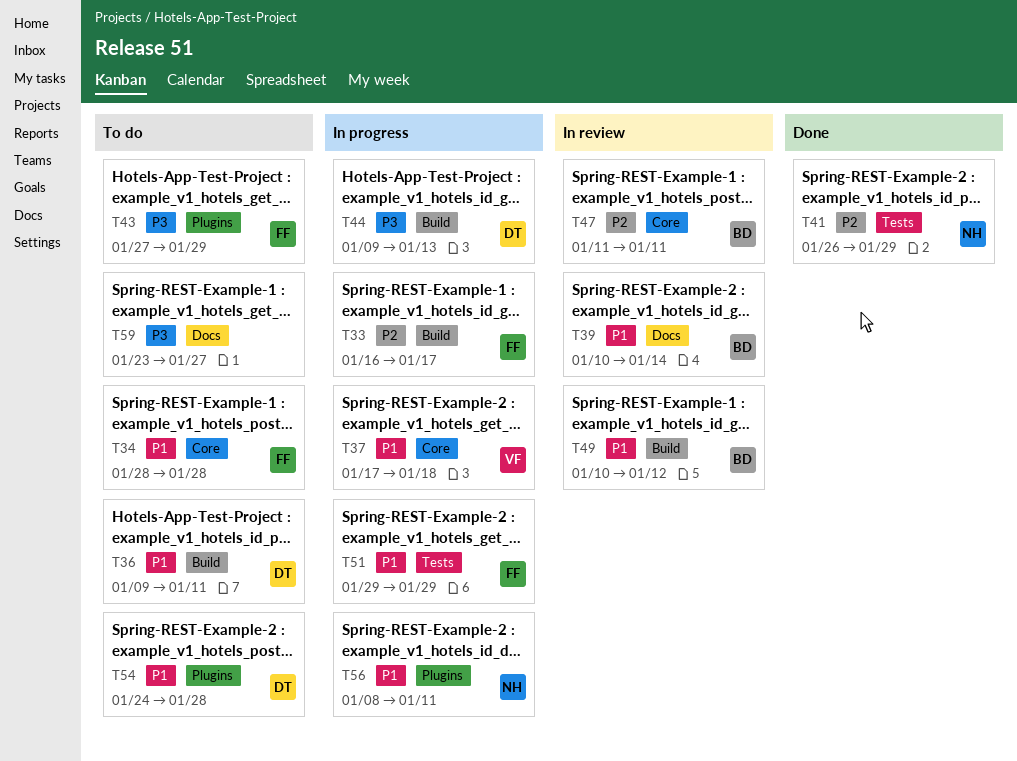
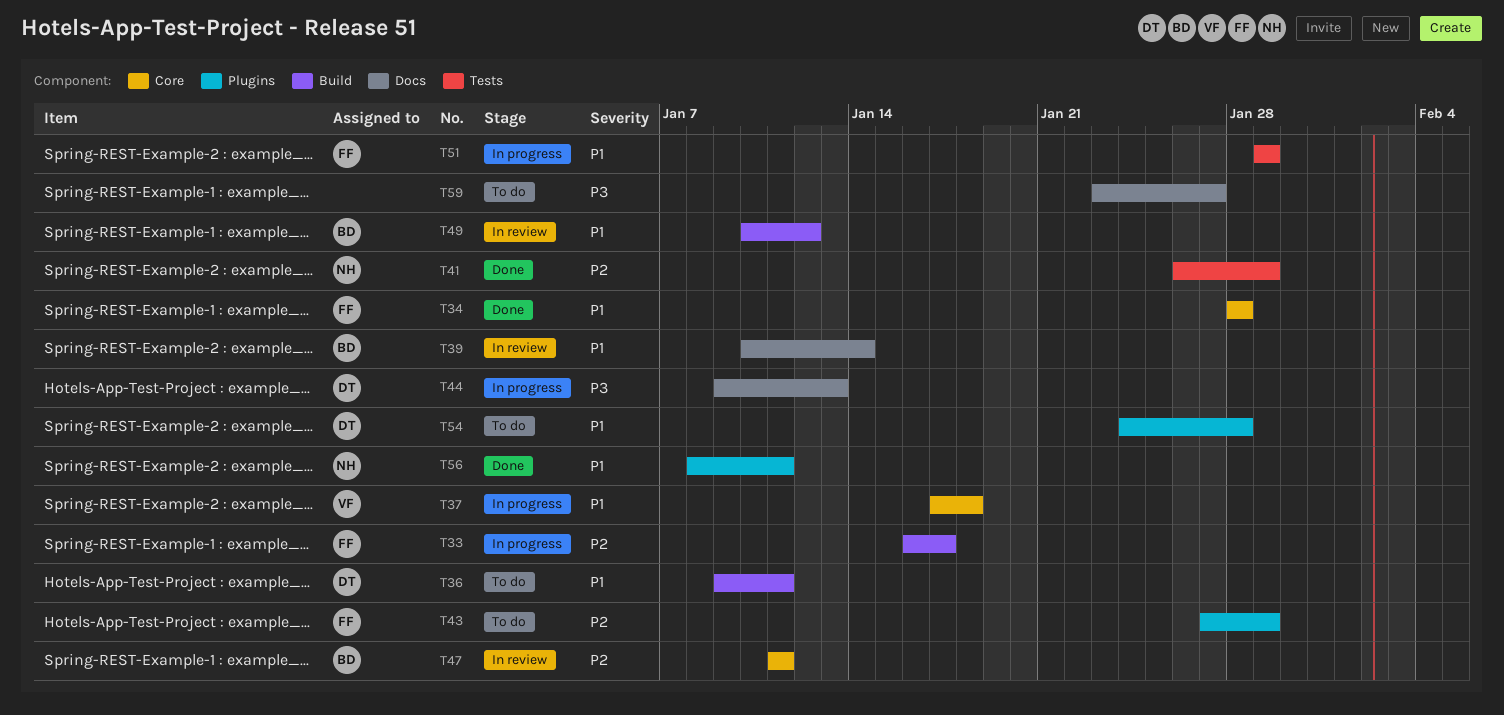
T34, status: To do -> Done
T43, priority: P3 -> P2
T44, label: Build -> Docs
T56, status: In progress -> Done

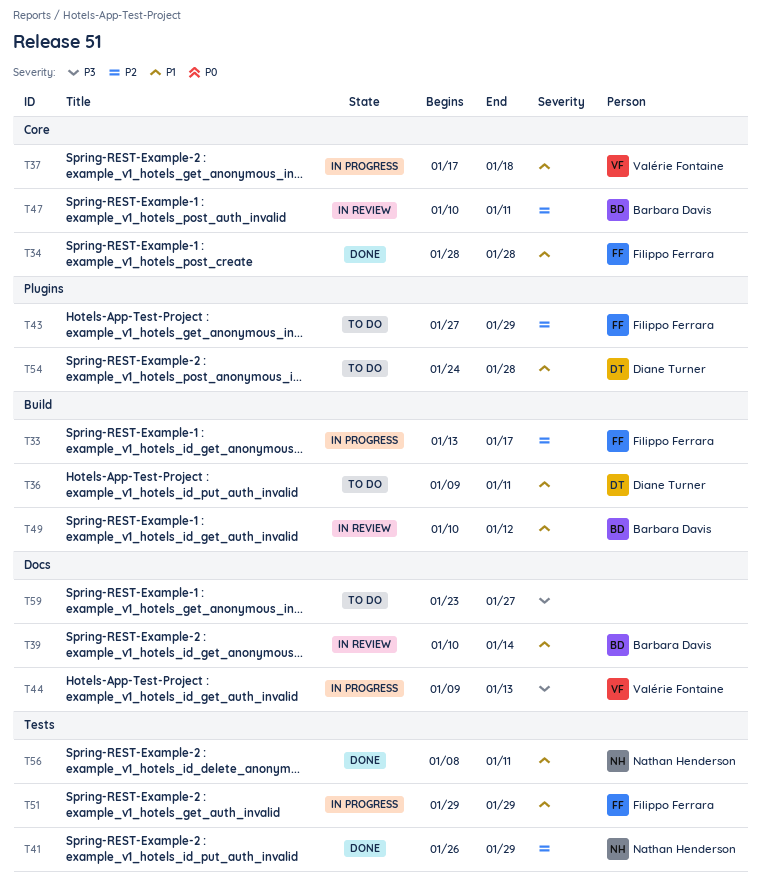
T33, start: Jan 16 -> Jan 13
T44, owner: Diane Turner -> Valérie Fontaine
T47, start: Jan 11 -> Jan 10
T56, label: Plugins -> Tests

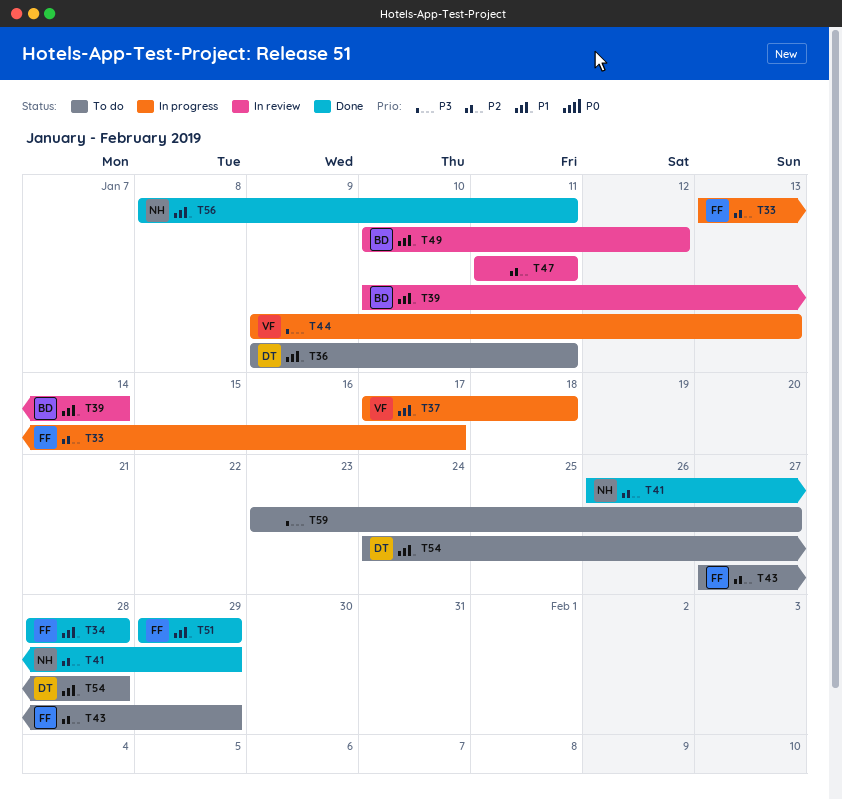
T47, owner: Barbara Davis -> none
T47, start: Jan 10 -> Jan 11
T51, status: In progress -> Done

